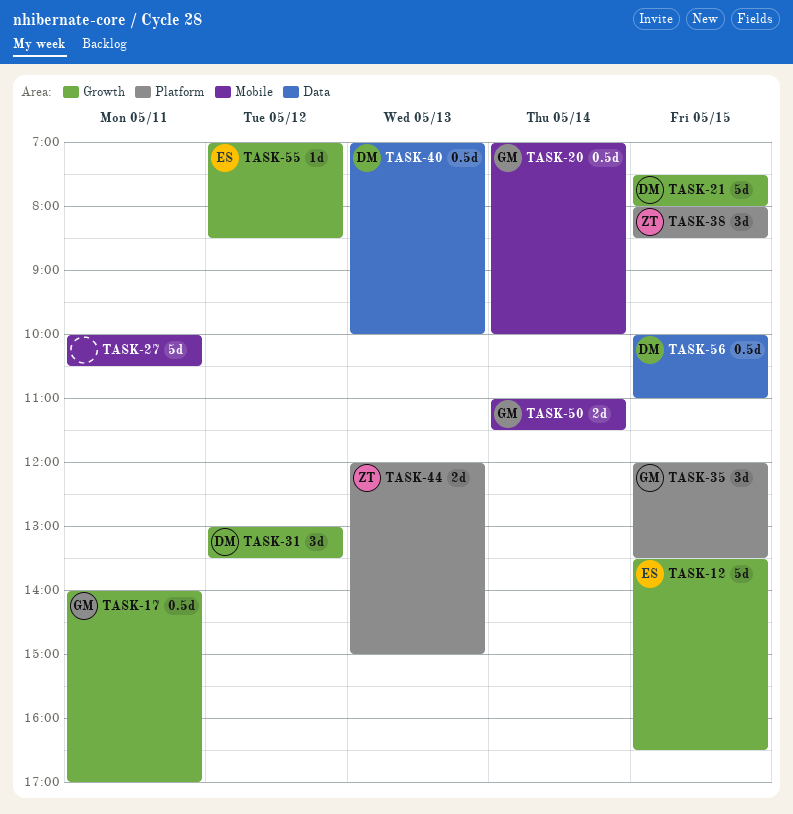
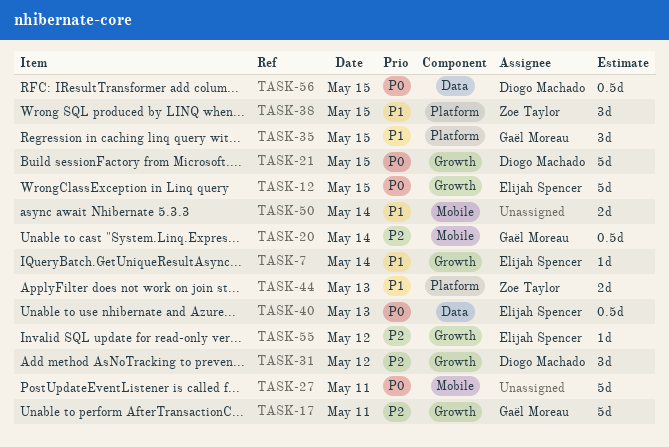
TASK-7: none -> present
TASK-17, estimate: 0.5d -> 5d
TASK-40, owner: Diogo Machado -> Elijah Spencer
TASK-50, owner: Gaël Moreau -> none

